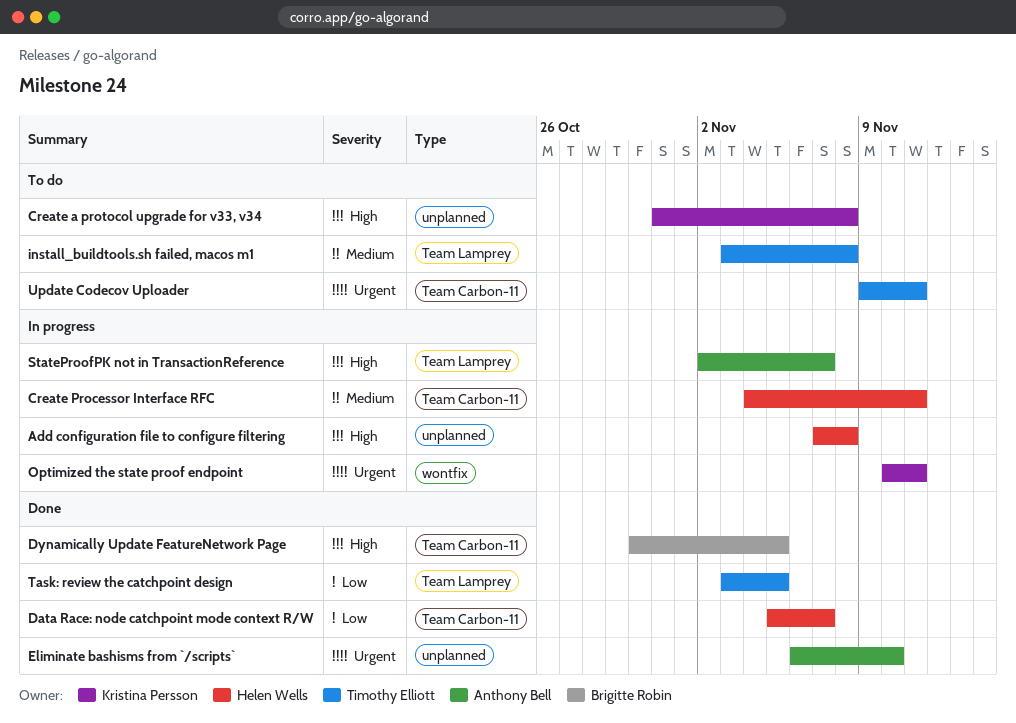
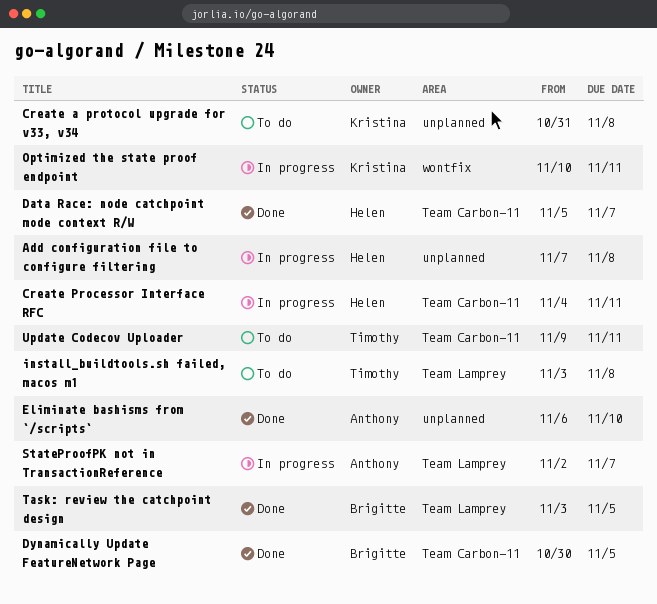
Task: review the catchpoint design, owner: Timothy Elliott -> Brigitte Robin

